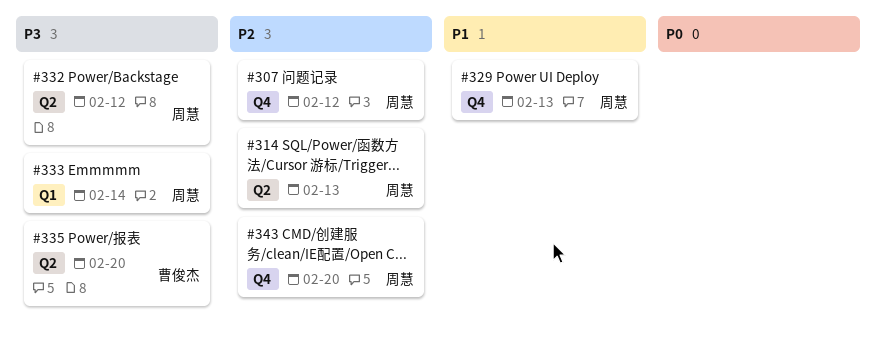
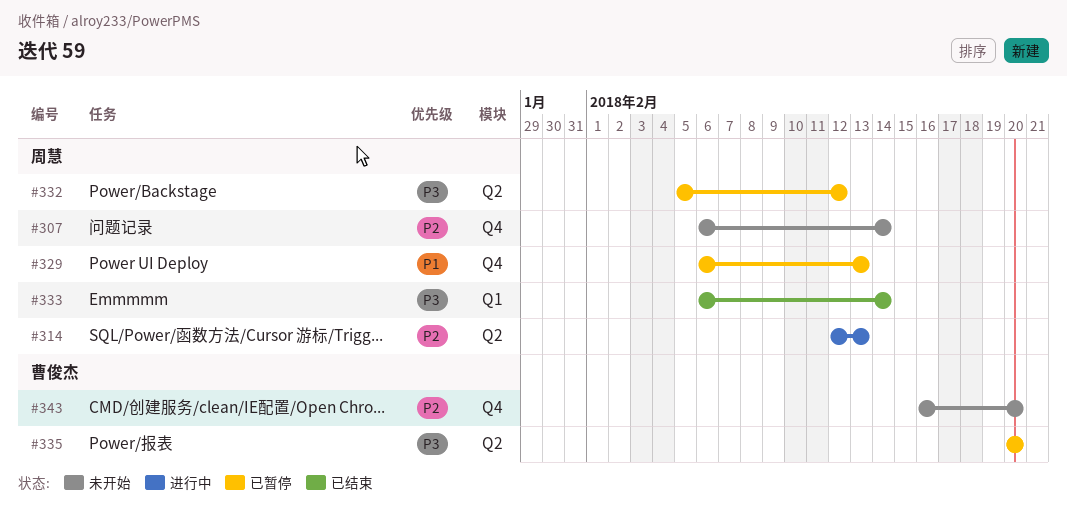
#307, due: Feb 12 -> Feb 14
#343, owner: 周慧 -> 曹俊杰

